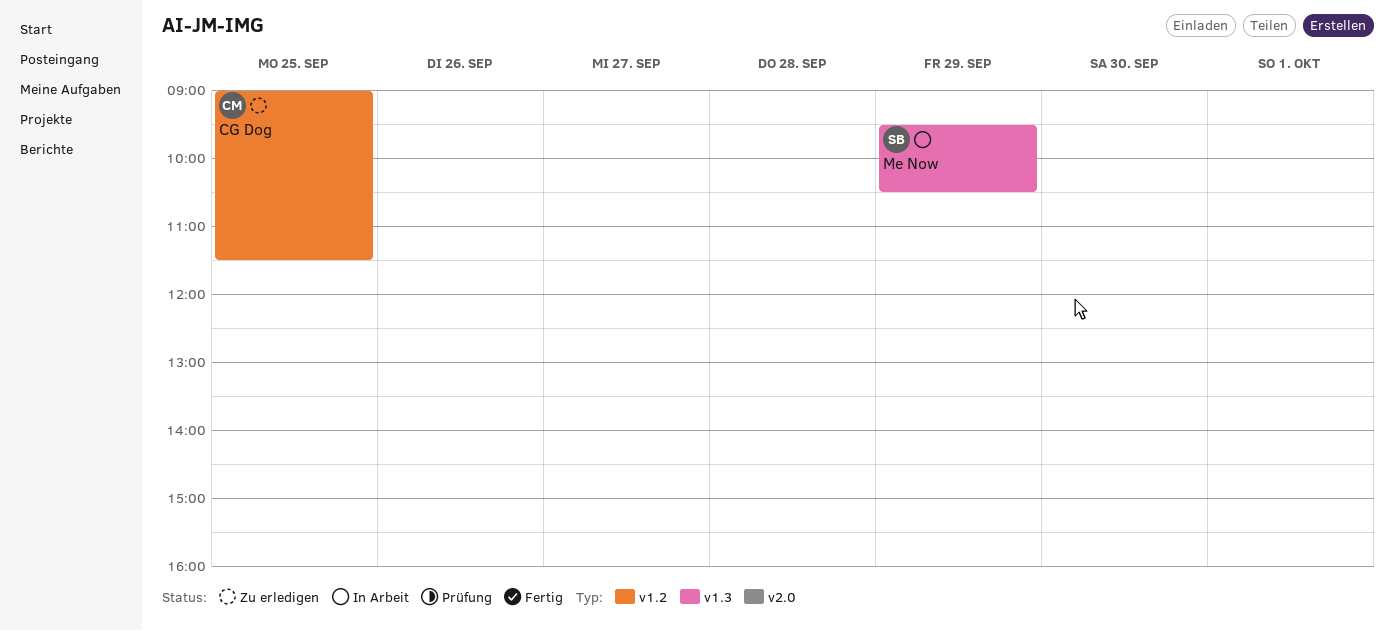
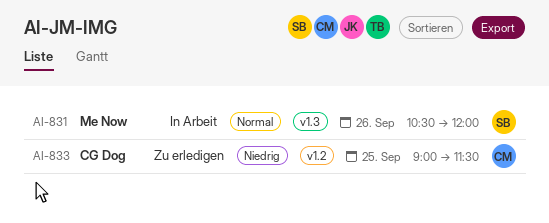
Me Now, day: Sep 29 -> Sep 26
Me Now, begins: 09:30 -> 10:30
Me Now, ends: 10:30 -> 12:00

